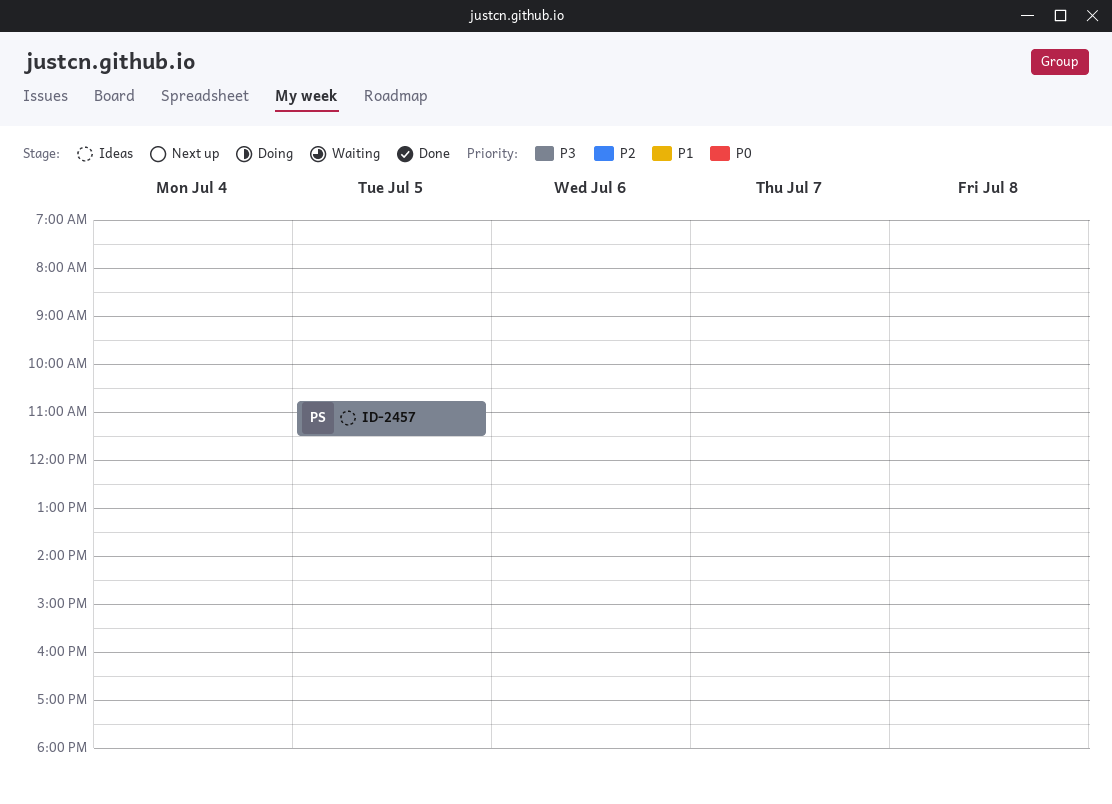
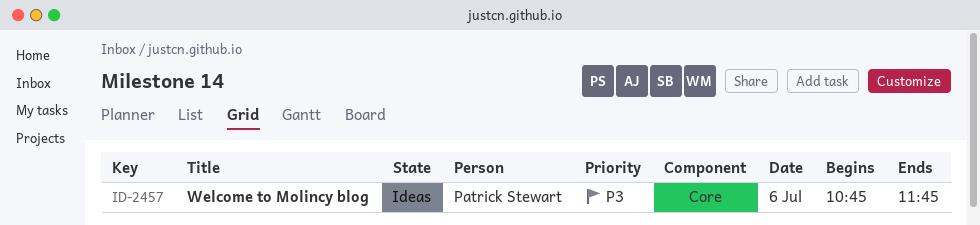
ID-2457, day: Jul 5 -> Jul 6
ID-2457, ends: 11:30 -> 11:45

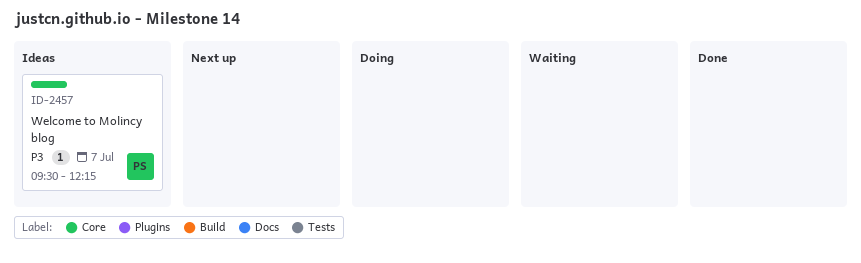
ID-2457, day: Jul 6 -> Jul 7
ID-2457, begins: 10:45 -> 09:30
ID-2457, ends: 11:45 -> 12:15

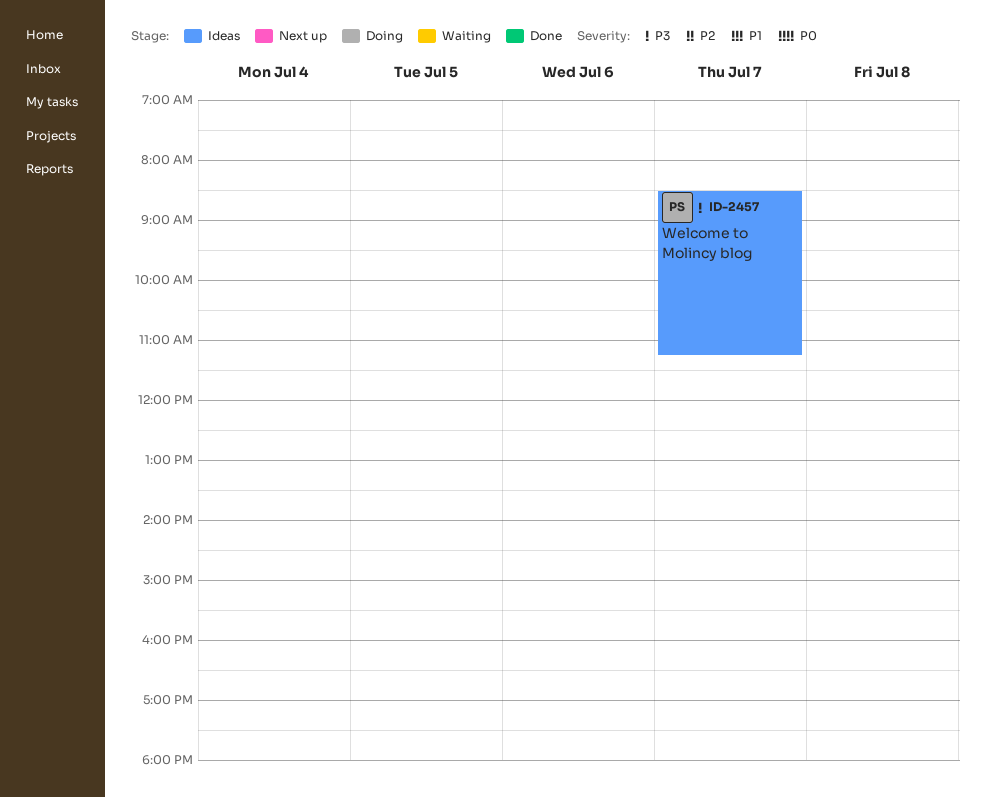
ID-2457, begins: 09:30 -> 08:30
ID-2457, ends: 12:15 -> 11:15

